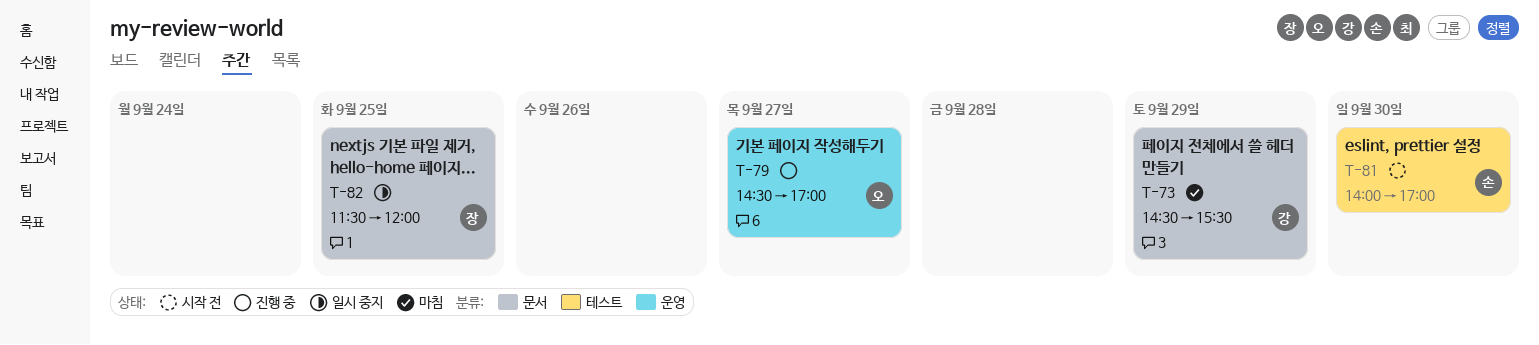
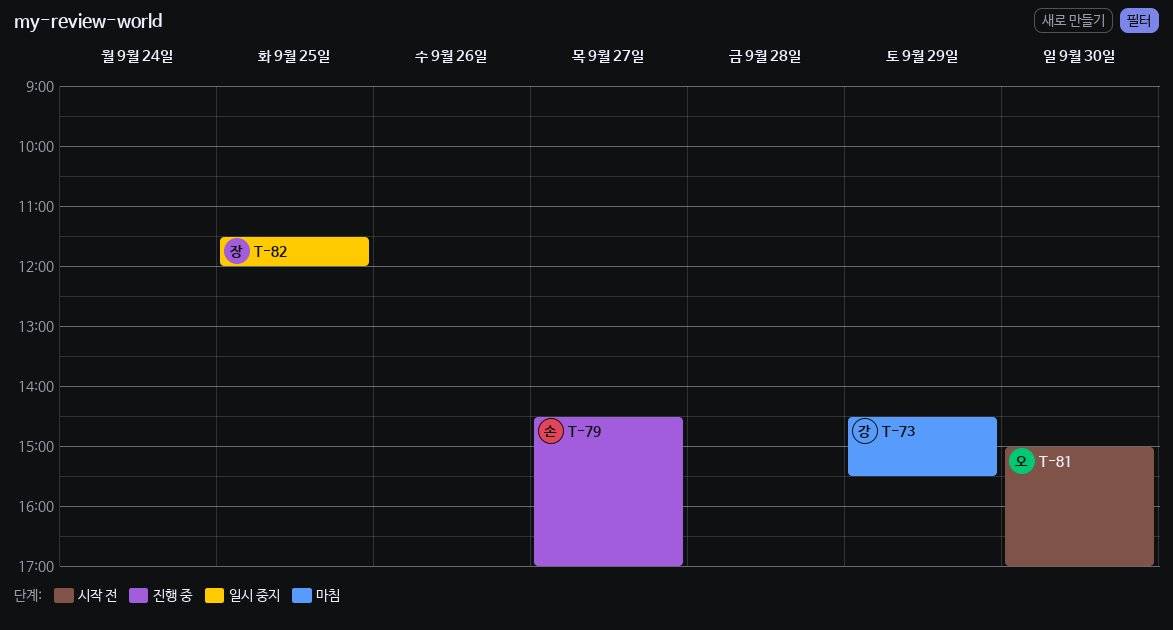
T-79, owner: 오 -> 손
T-81, owner: 손 -> 오
T-81, begins: 14:00 -> 15:00

